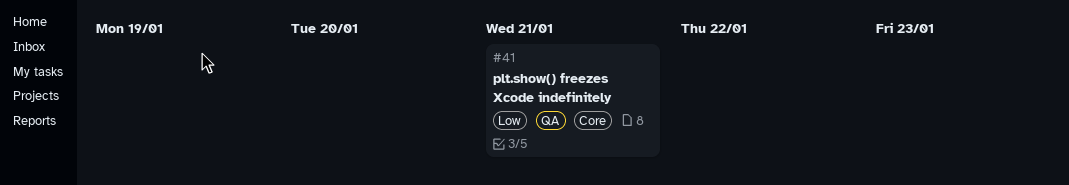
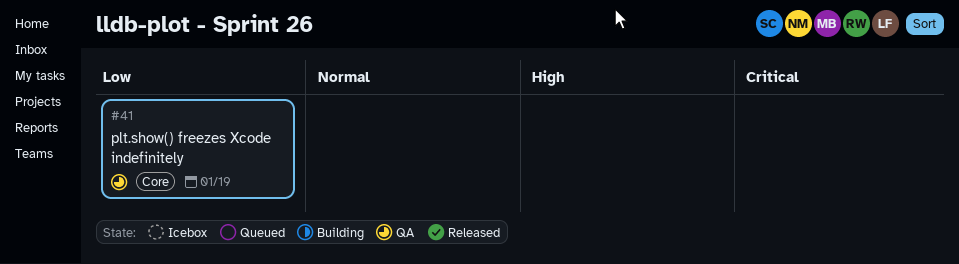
#41, due: Jan 21 -> Jan 19

